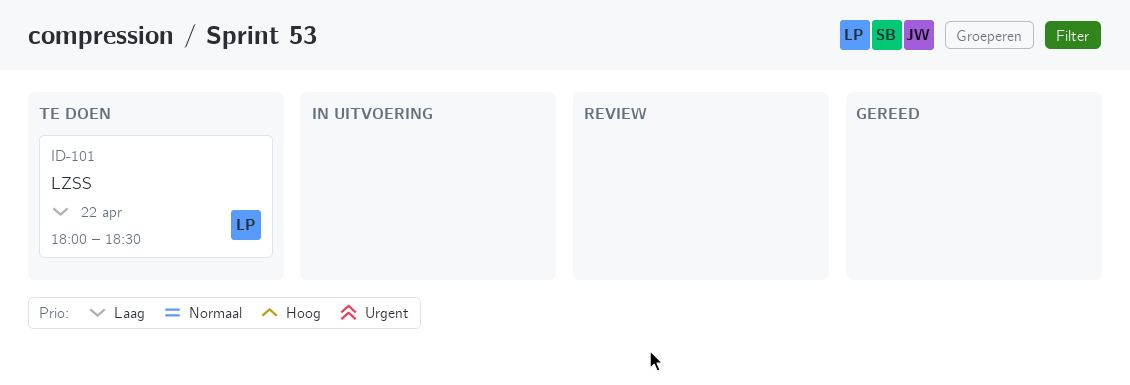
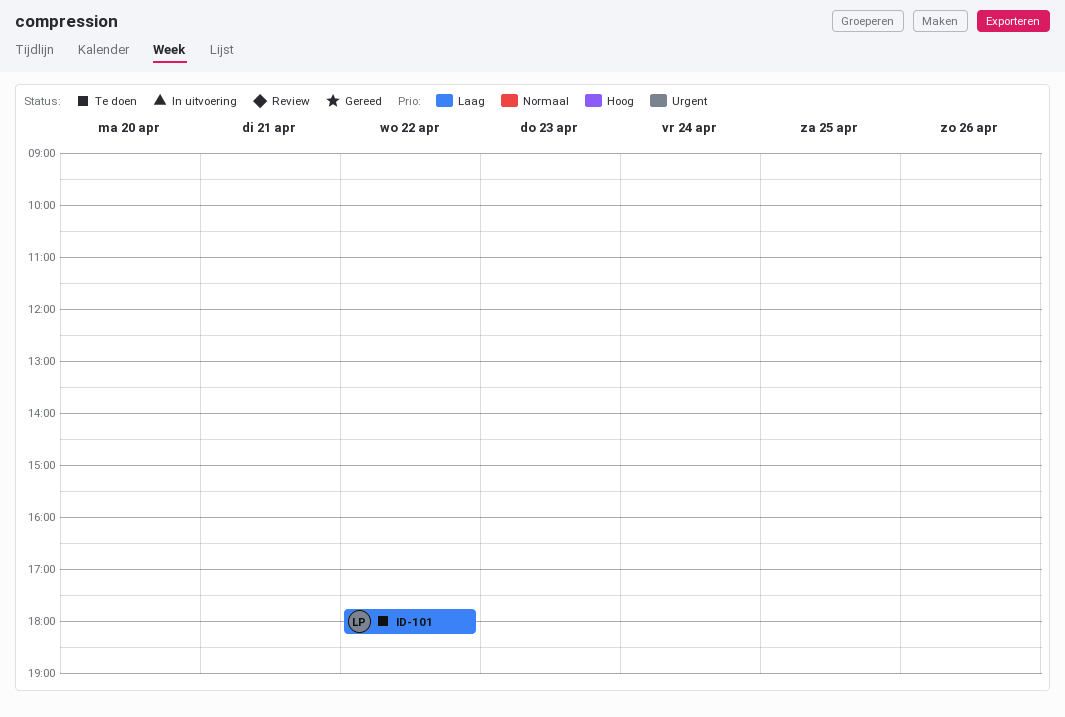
ID-101, begins: 18:00 -> 17:45
ID-101, ends: 18:30 -> 18:15

